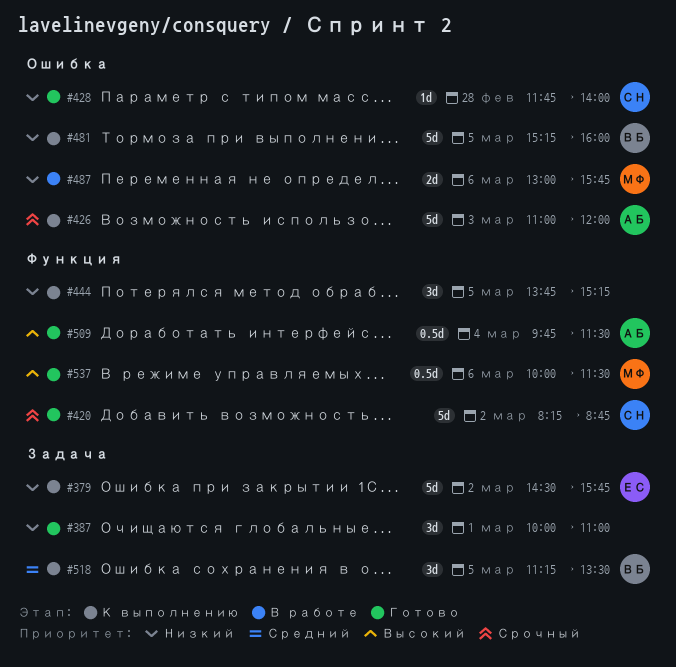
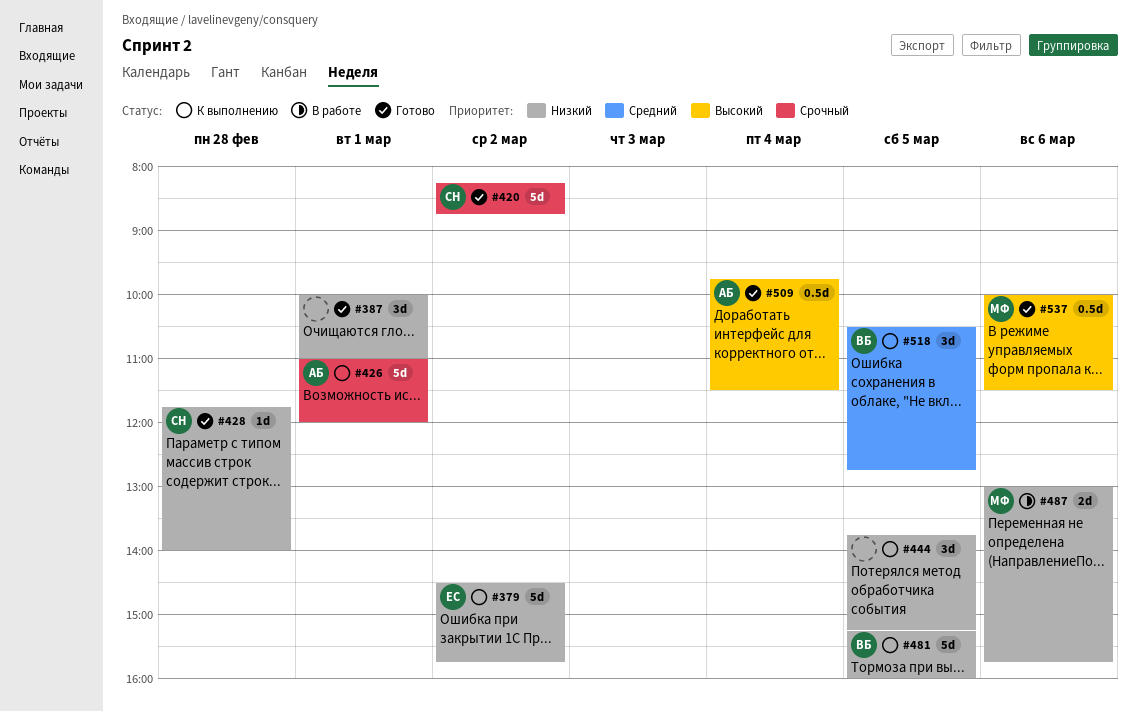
#426, day: Mar 3 -> Mar 1
#518, begins: 11:15 -> 10:30
#518, ends: 13:30 -> 12:45

